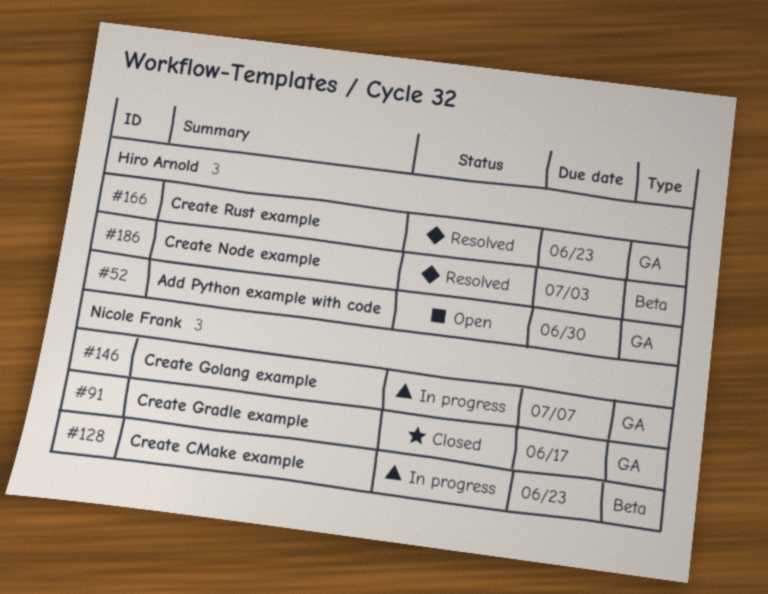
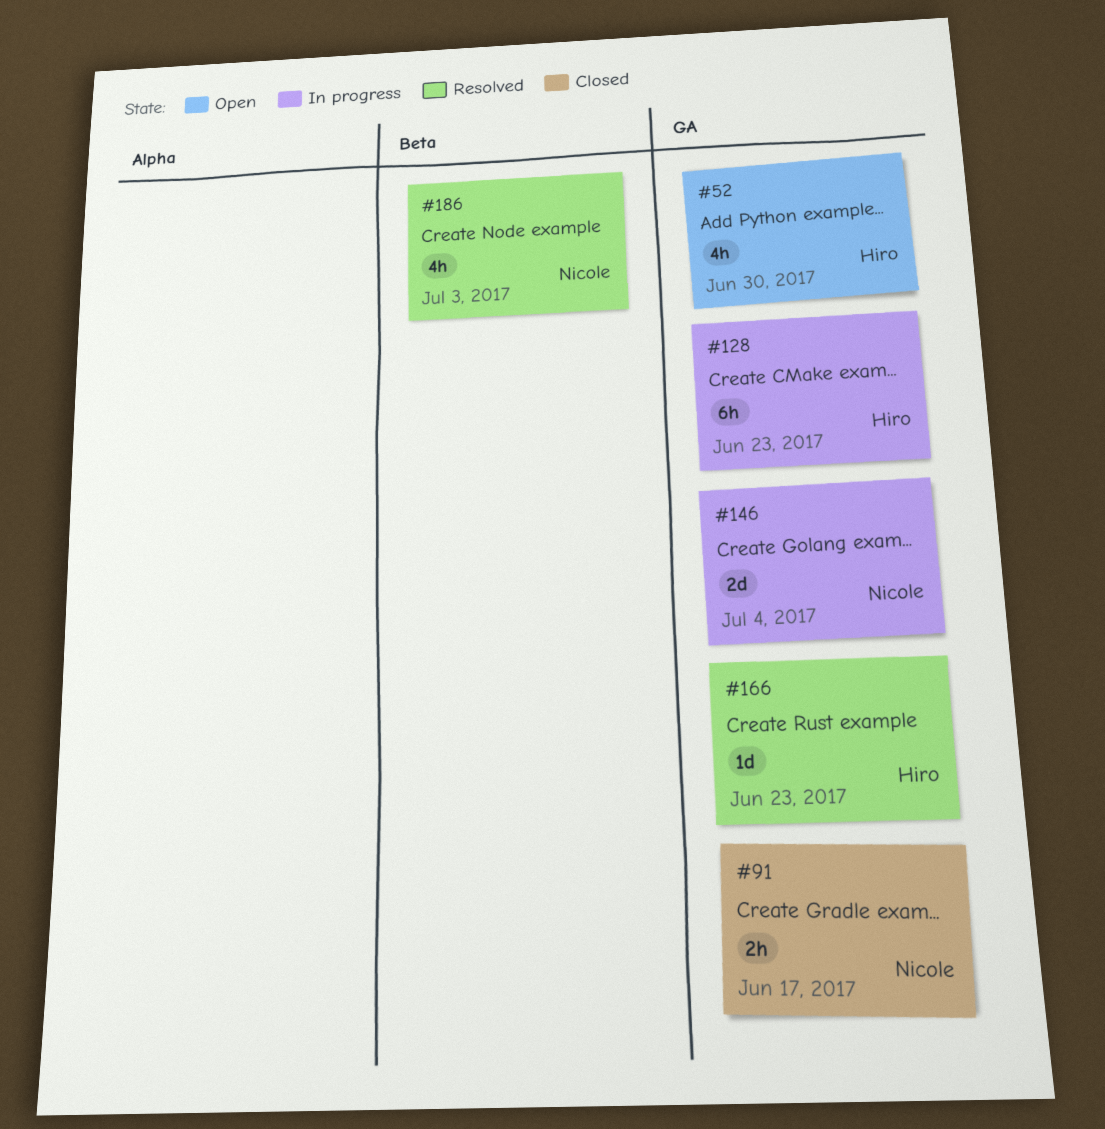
#128, owner: Nicole Frank -> Hiro Arnold
#128, label: Beta -> GA
#146, due: Jul 7 -> Jul 4
#186, owner: Hiro Arnold -> Nicole Frank

